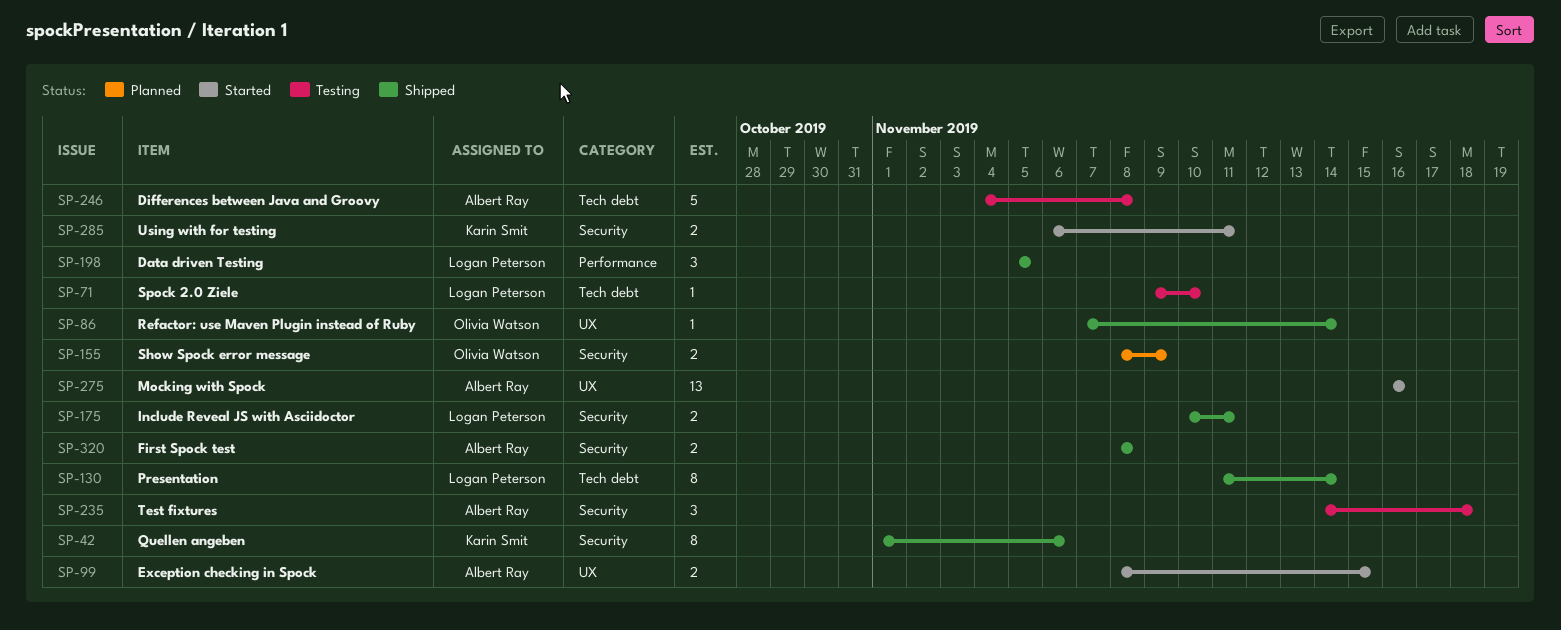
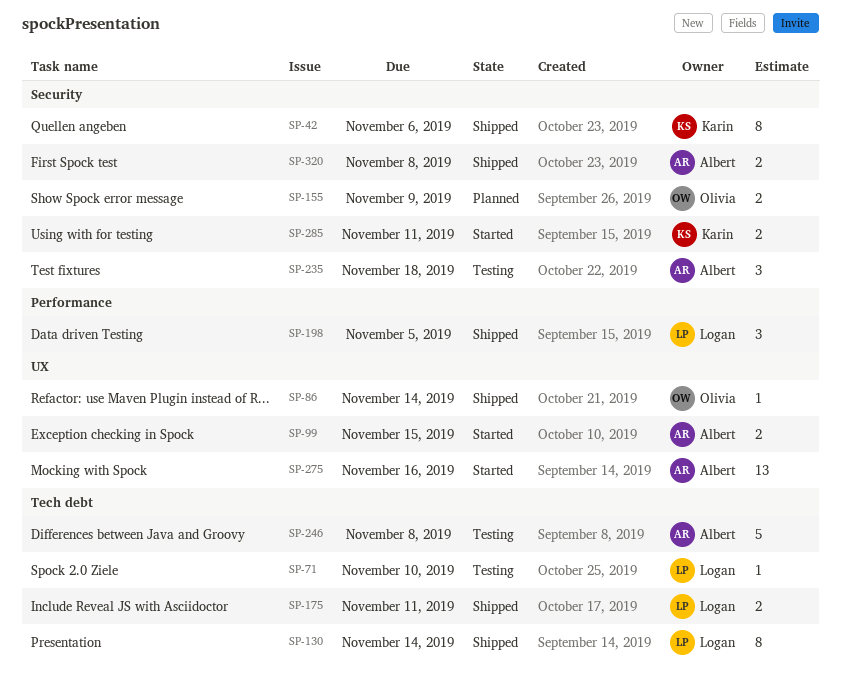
SP-175, label: Security -> Tech debt

